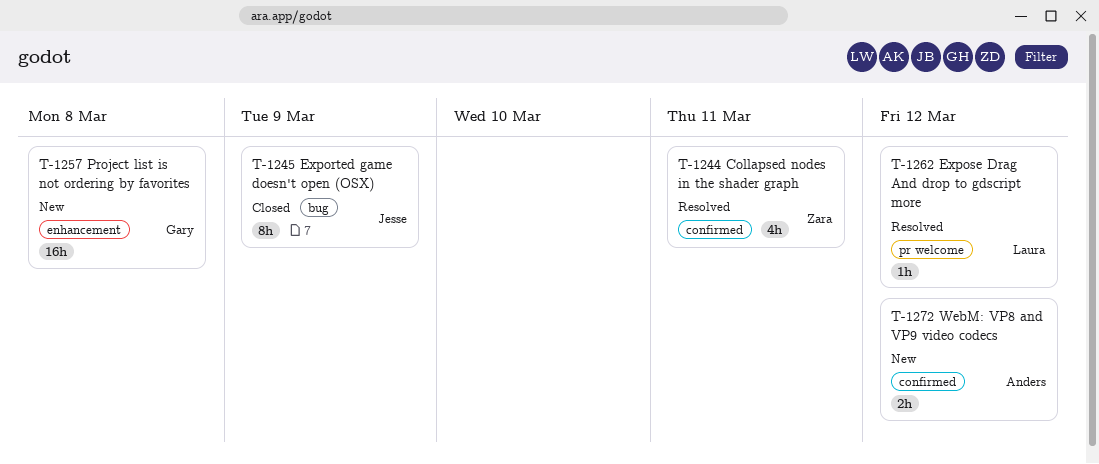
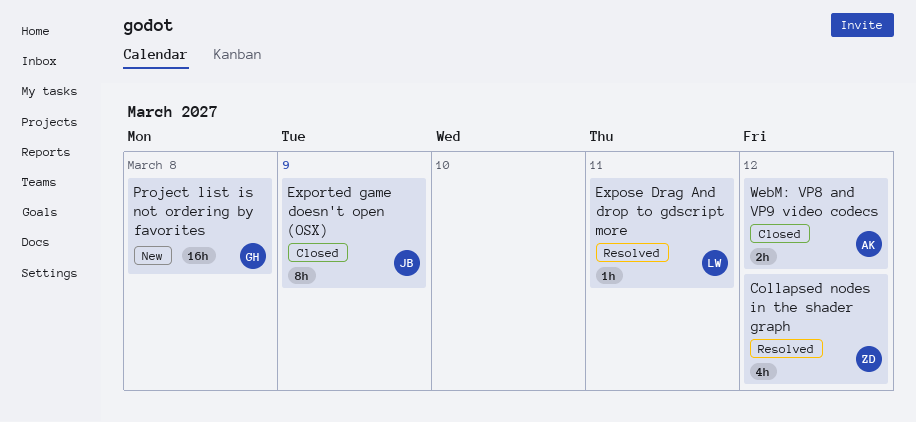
Collapsed nodes in the shader graph, due: Mar 11 -> Mar 12
Expose Drag And drop to gdscript more, due: Mar 12 -> Mar 11
WebM: VP8 and VP9 video codecs, status: New -> Closed

